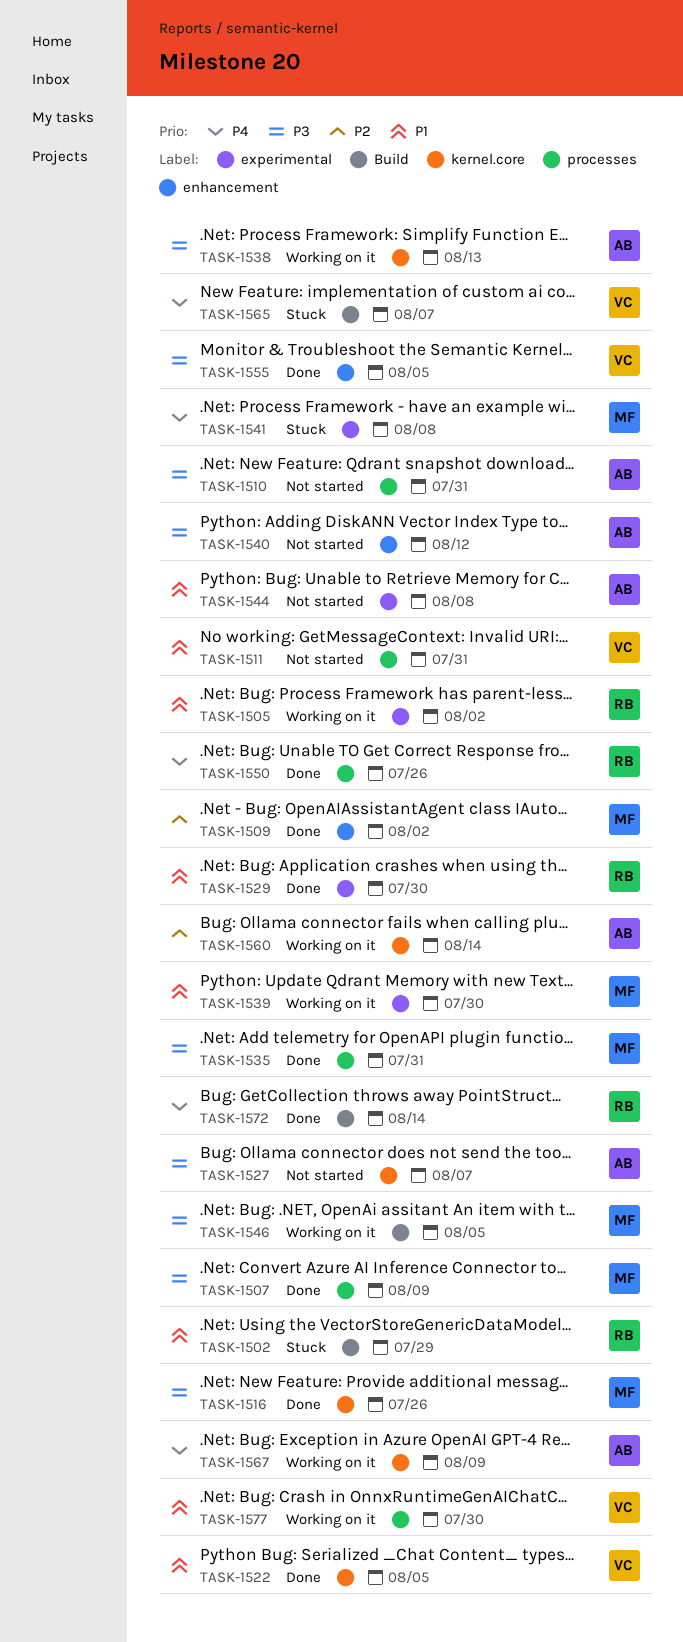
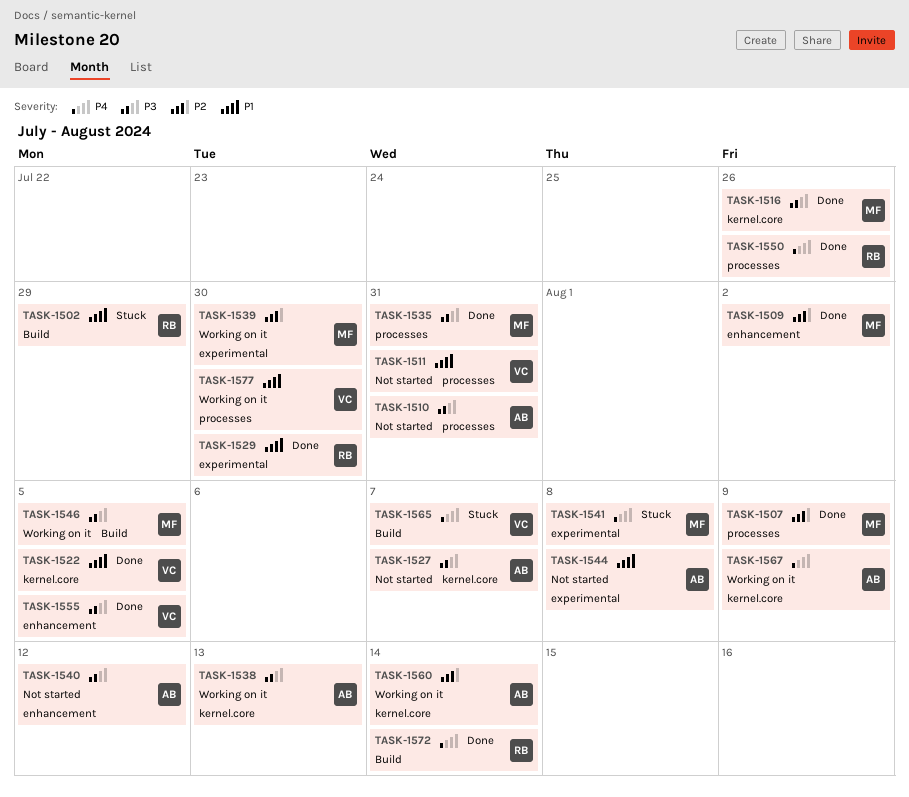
TASK-1505: present -> none
TASK-1507, priority: P3 -> P2
TASK-1539, priority: P1 -> P2

